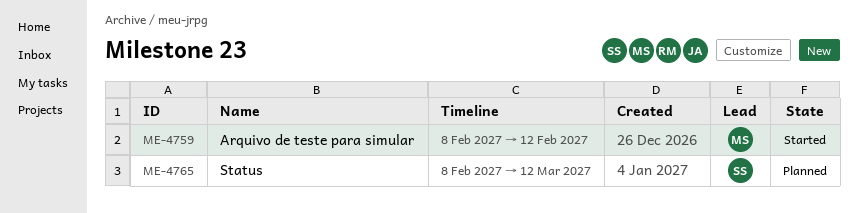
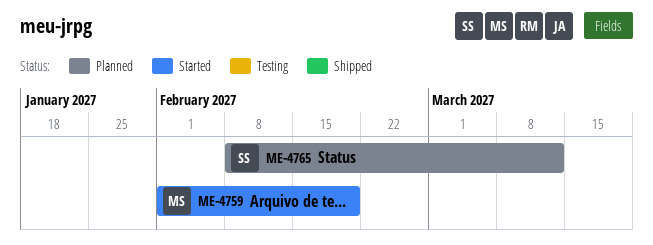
ME-4759, start: Feb 8 -> Feb 1
ME-4759, due: Feb 12 -> Feb 19

